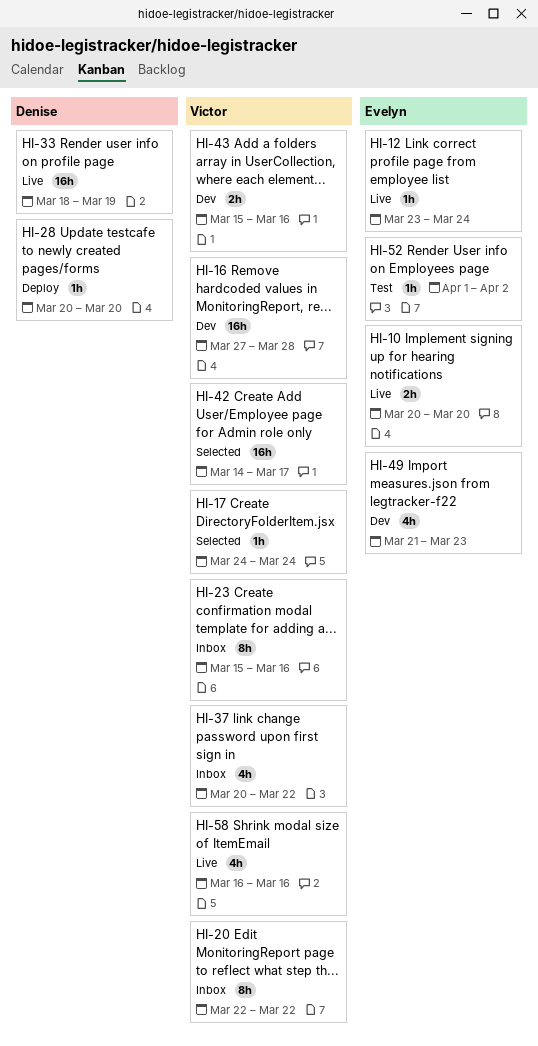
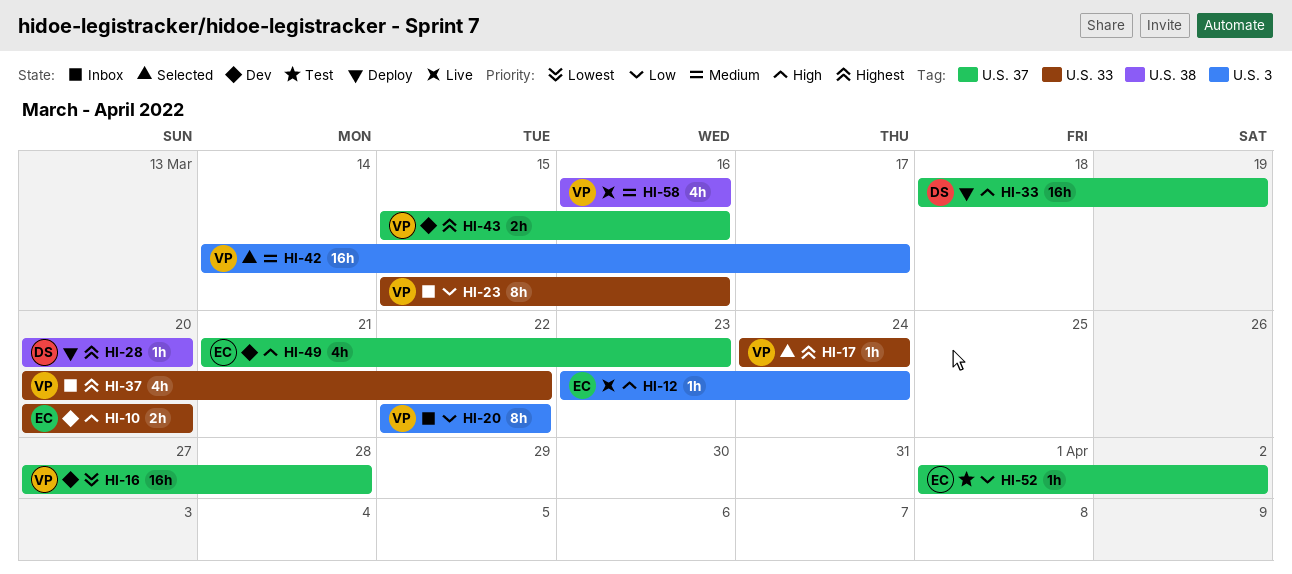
HI-10, status: Live -> Dev
HI-33, status: Live -> Deploy

